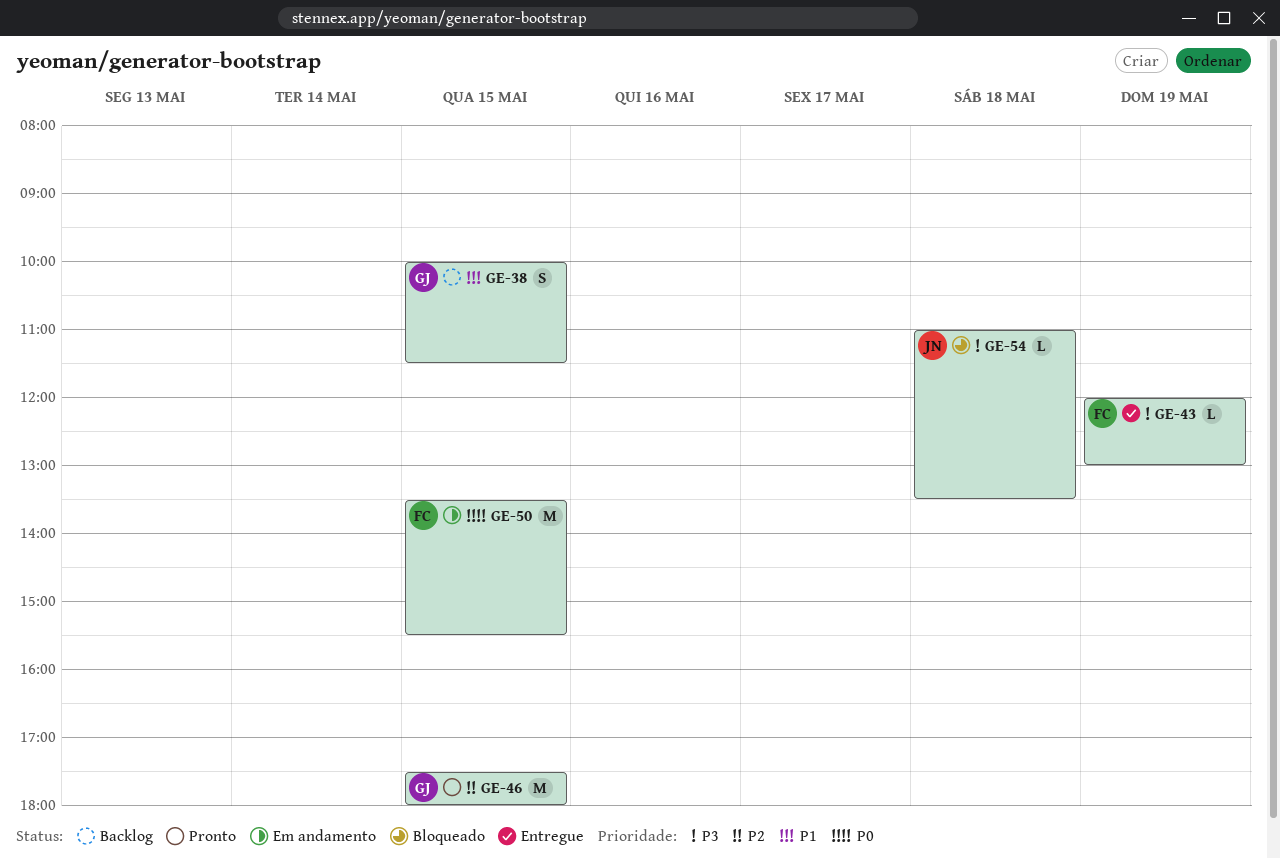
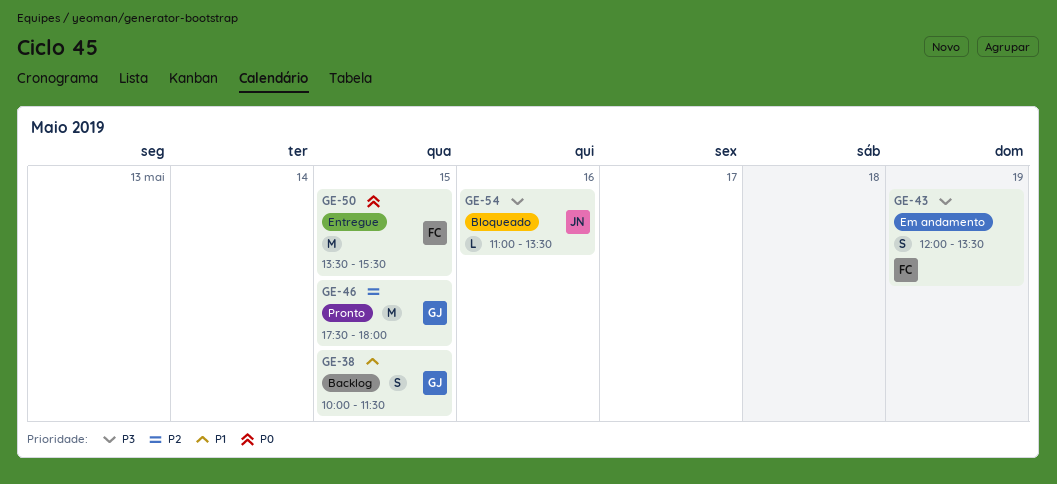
GE-43, status: Entregue -> Em andamento
GE-43, estimate: L -> S
GE-43, ends: 13:00 -> 13:30
GE-50, status: Em andamento -> Entregue
GE-54, day: May 18 -> May 16

